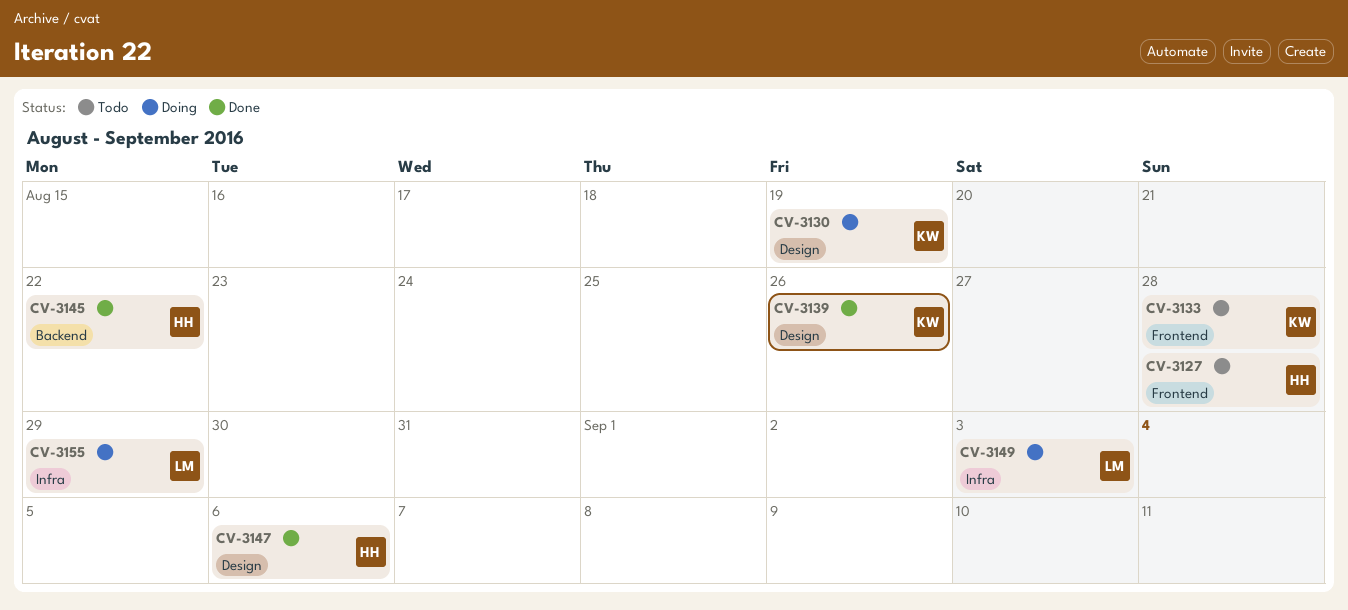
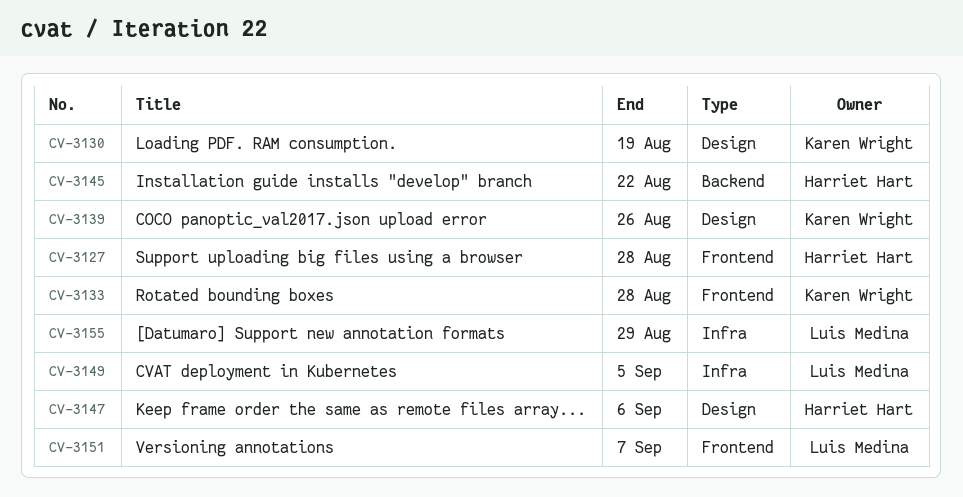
CV-3149, due: Sep 3 -> Sep 5
CV-3151: none -> present

